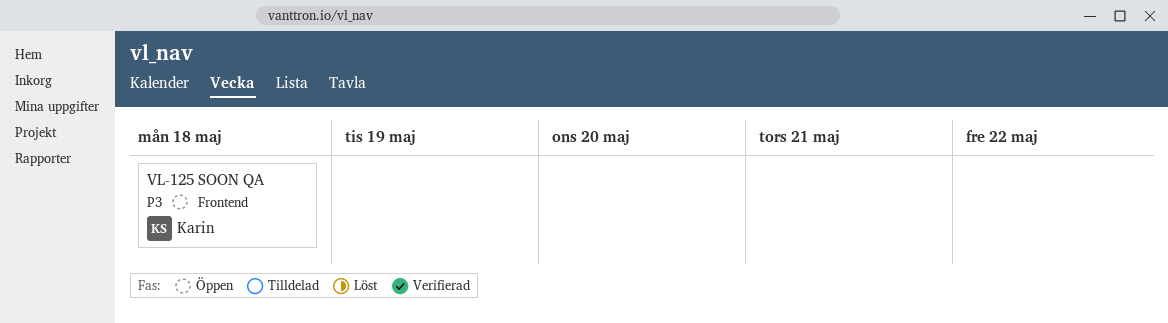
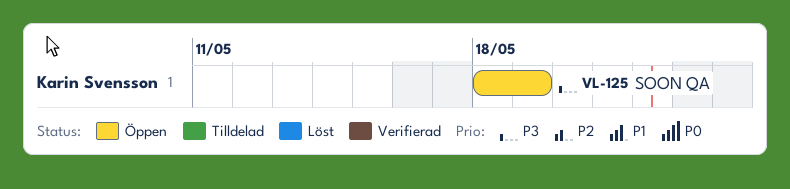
VL-125, due: May 18 -> May 19

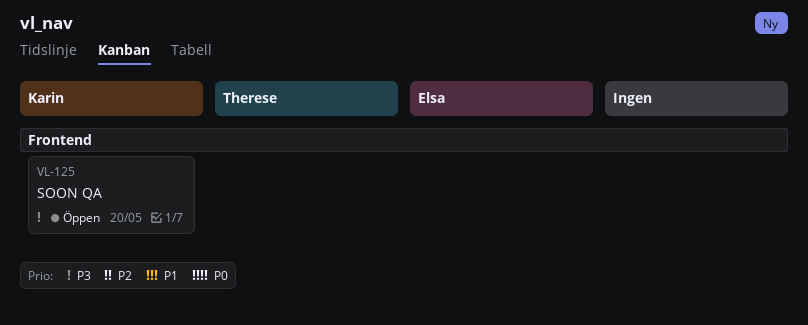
VL-125, due: May 19 -> May 20

